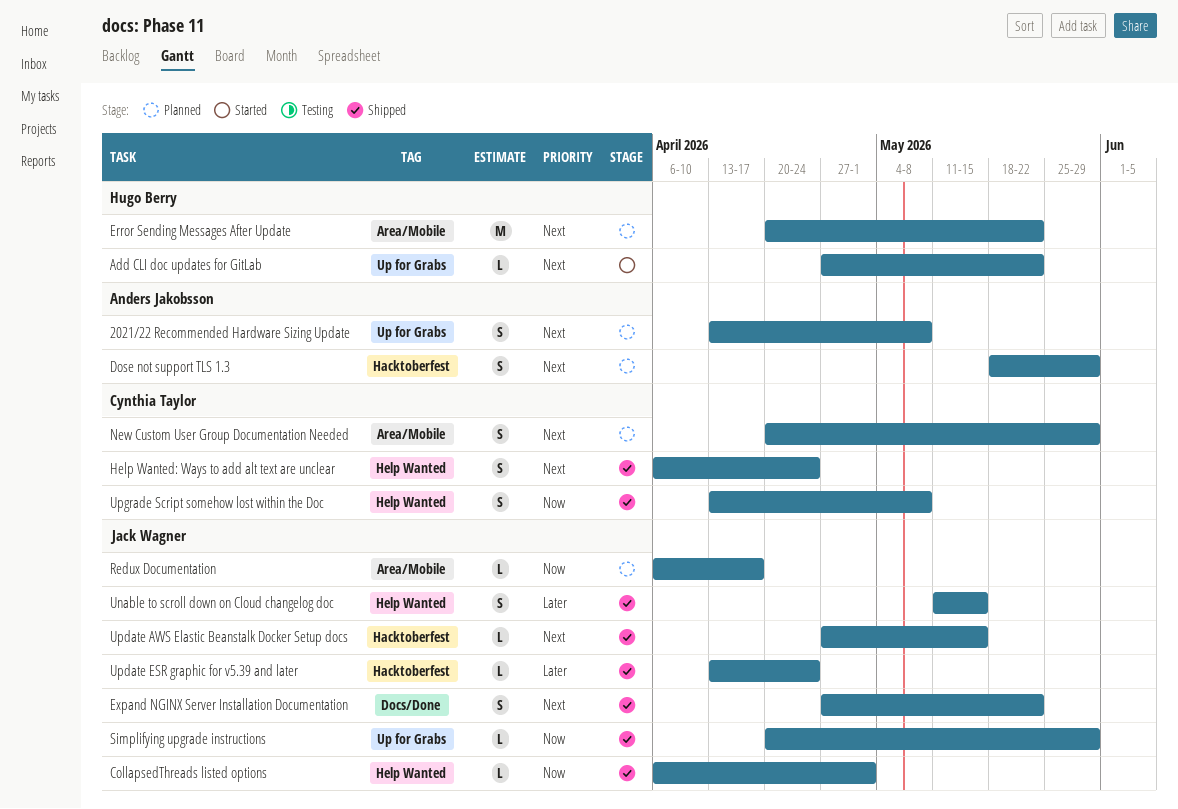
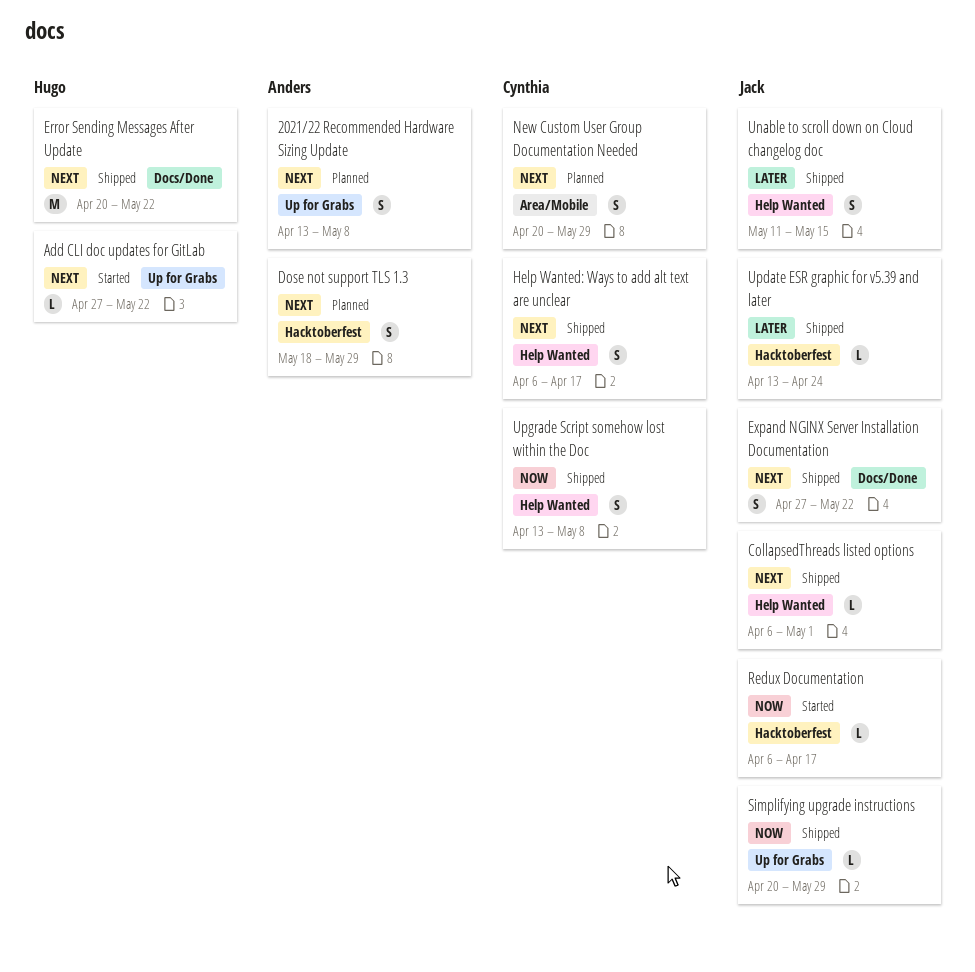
CollapsedThreads listed options, priority: Now -> Next
Error Sending Messages After Update, status: Planned -> Shipped
Error Sending Messages After Update, label: Area/Mobile -> Docs/Done
Help Wanted: Ways to add alt text are unclear, due: Apr 24 -> Apr 17
Redux Documentation, status: Planned -> Started
Redux Documentation, label: Area/Mobile -> Hacktoberfest
Update AWS Elastic Beanstalk Docker Setup docs: present -> none

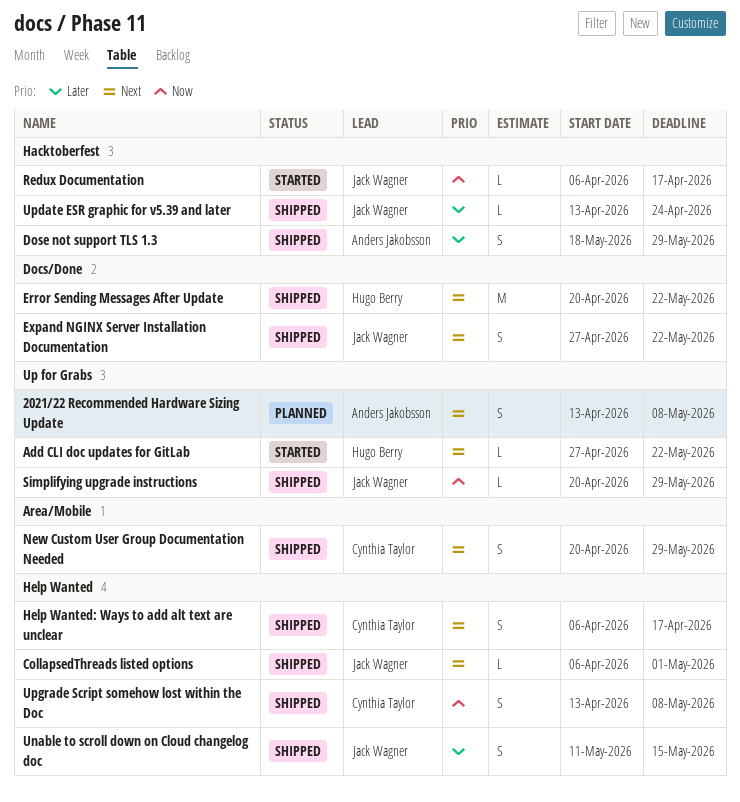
Dose not support TLS 1.3, status: Planned -> Shipped
Dose not support TLS 1.3, priority: Next -> Later
New Custom User Group Documentation Needed, status: Planned -> Shipped

